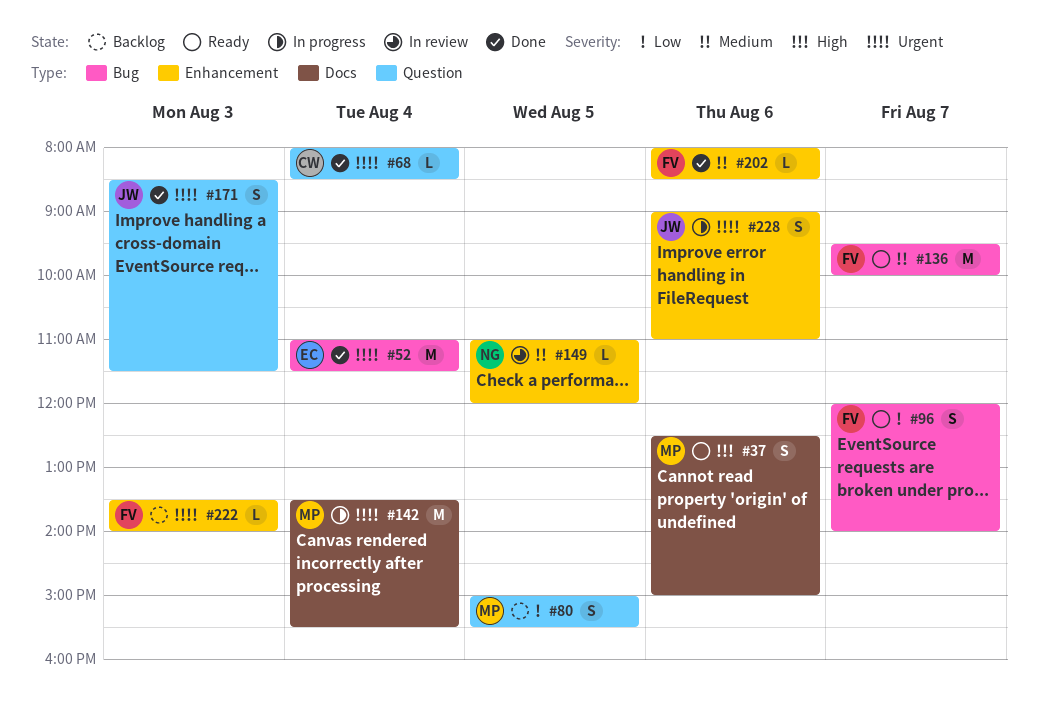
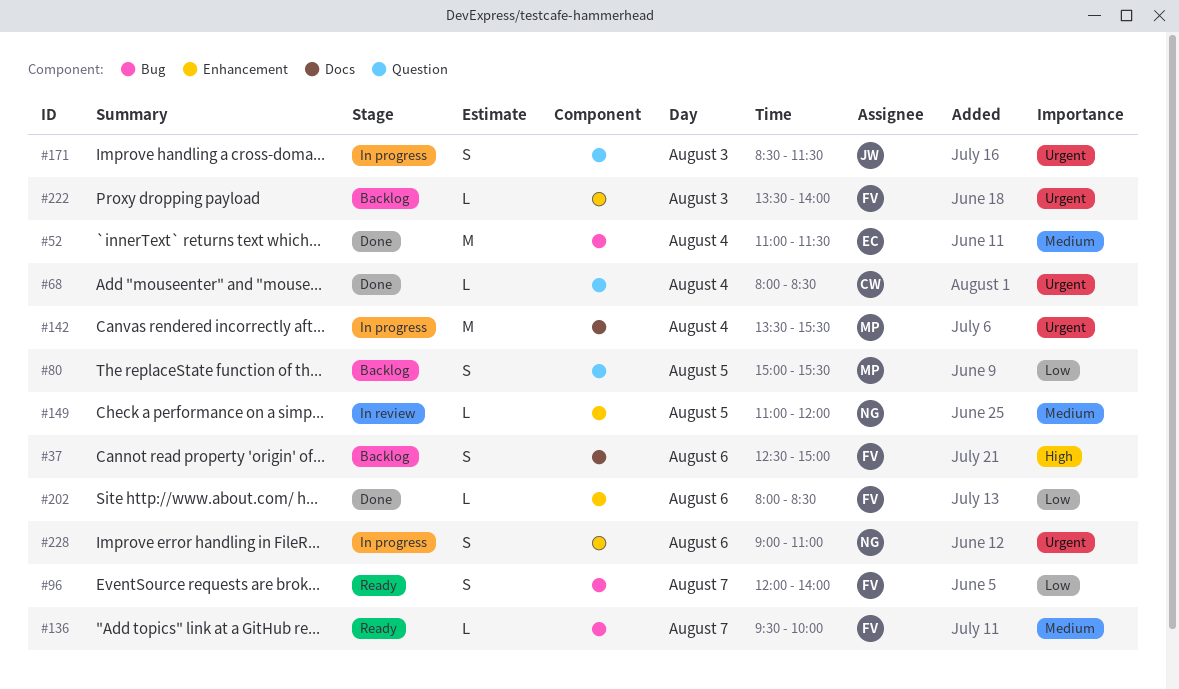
#37, status: Ready -> Backlog
#37, owner: MP -> FV
#52, priority: Urgent -> Medium
#136, estimate: M -> L
#171, status: Done -> In progress
#202, priority: Medium -> Low
#228, owner: JW -> NG

